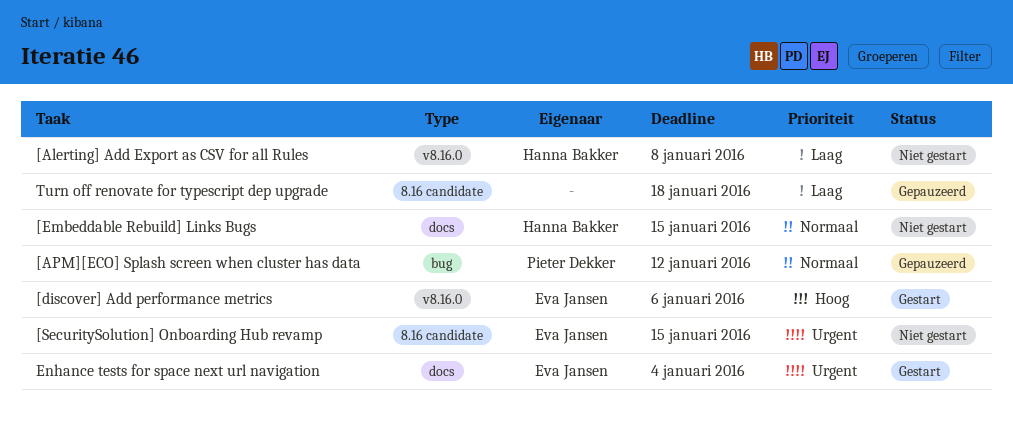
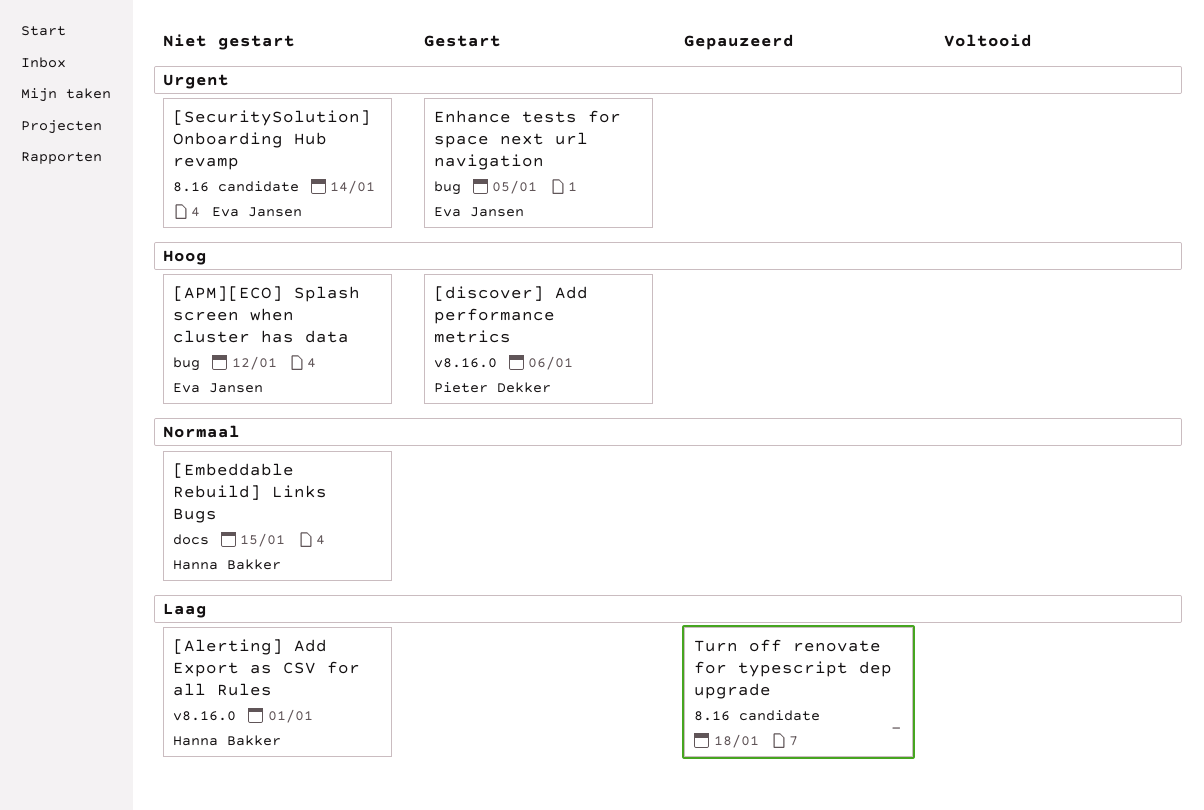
[Alerting] Add Export as CSV for all Rules, due: Jan 8 -> Jan 1
[APM][ECO] Splash screen when cluster has data, status: Gepauzeerd -> Niet gestart
[APM][ECO] Splash screen when cluster has data, owner: Pieter Dekker -> Eva Jansen
[APM][ECO] Splash screen when cluster has data, priority: Normaal -> Hoog
[discover] Add performance metrics, owner: Eva Jansen -> Pieter Dekker
[SecuritySolution] Onboarding Hub revamp, due: Jan 15 -> Jan 14
Enhance tests for space next url navigation, label: docs -> bug
Enhance tests for space next url navigation, due: Jan 4 -> Jan 5

